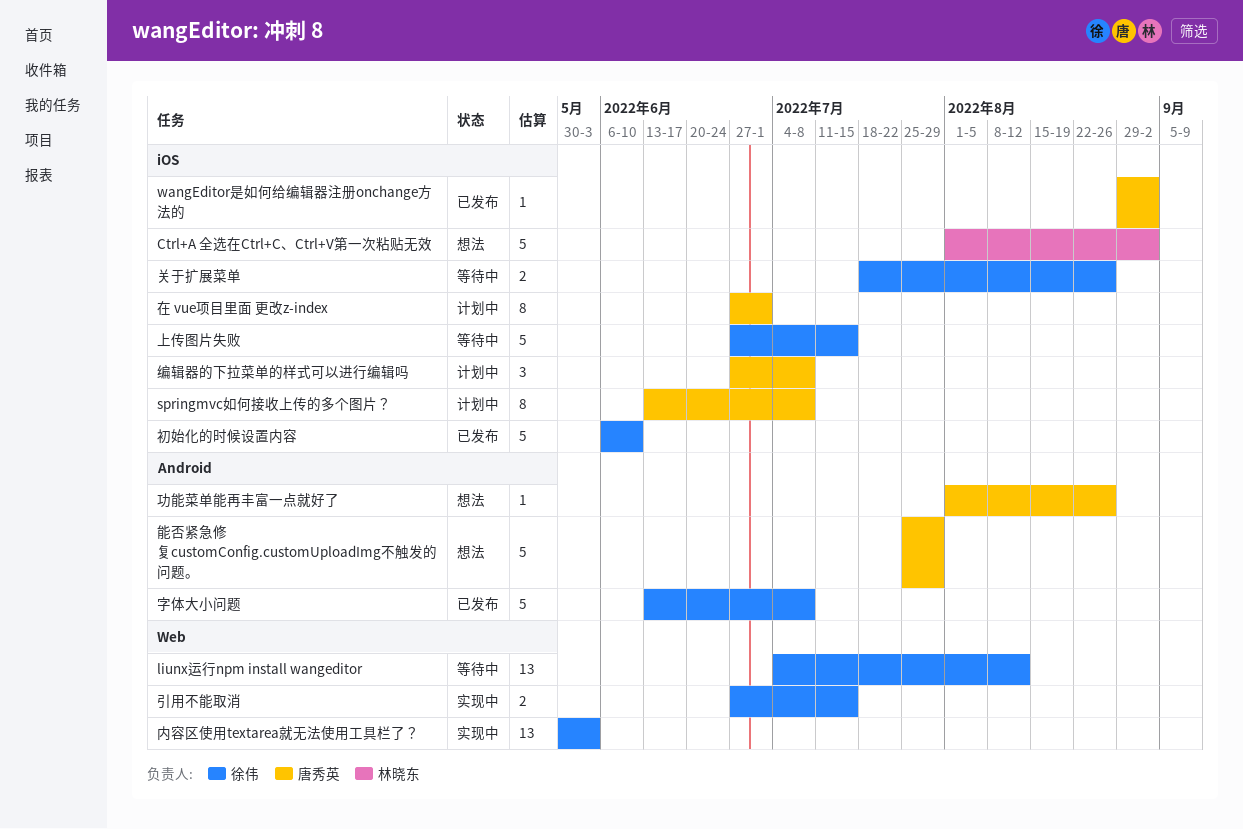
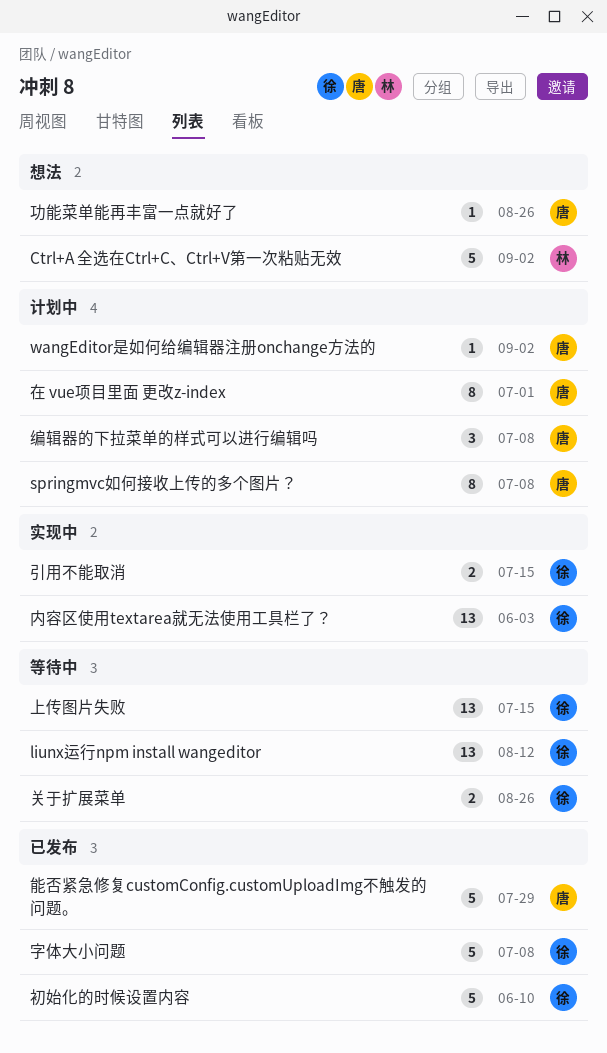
wangEditor是如何给编辑器注册onchange方法的, status: 已发布 -> 计划中
上传图片失败, estimate: 5 -> 13
能否紧急修复customConfig.customUploadImg不触发的问题。, status: 想法 -> 已发布

